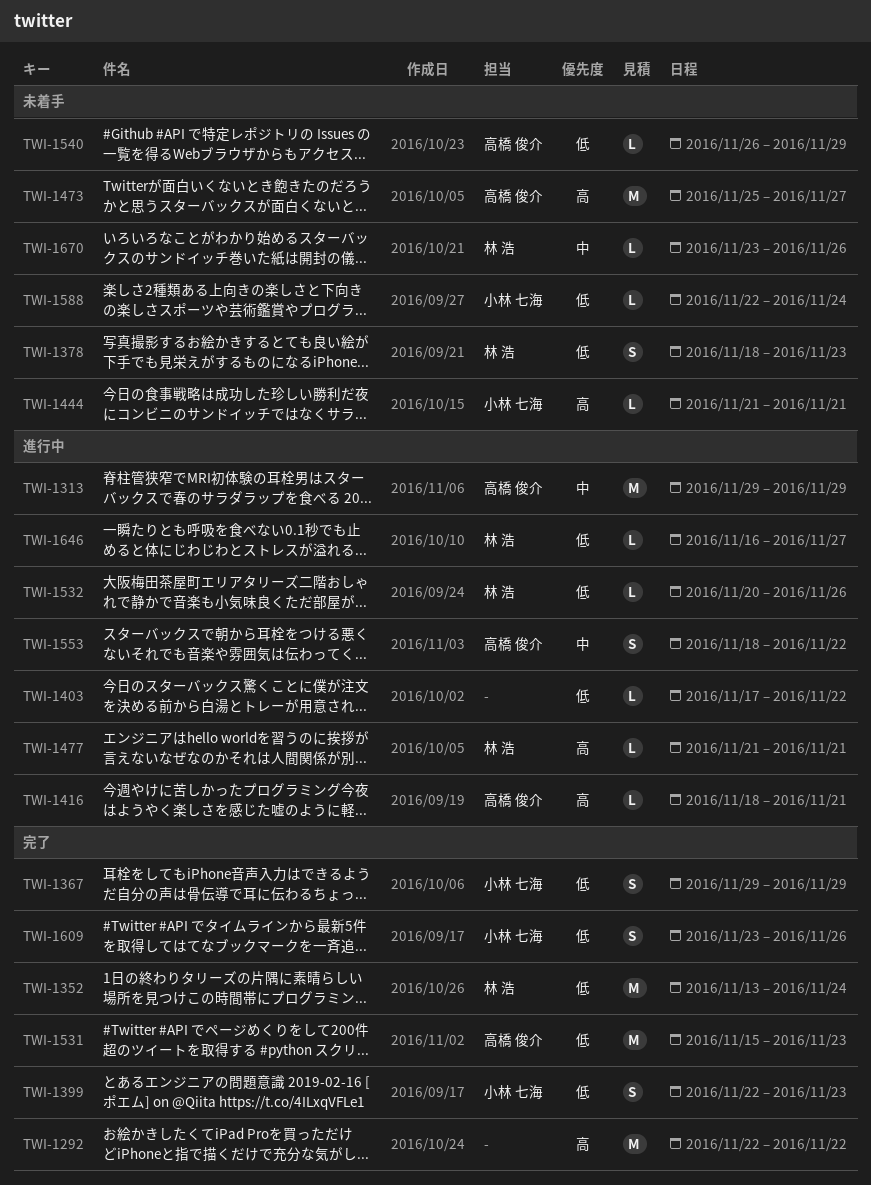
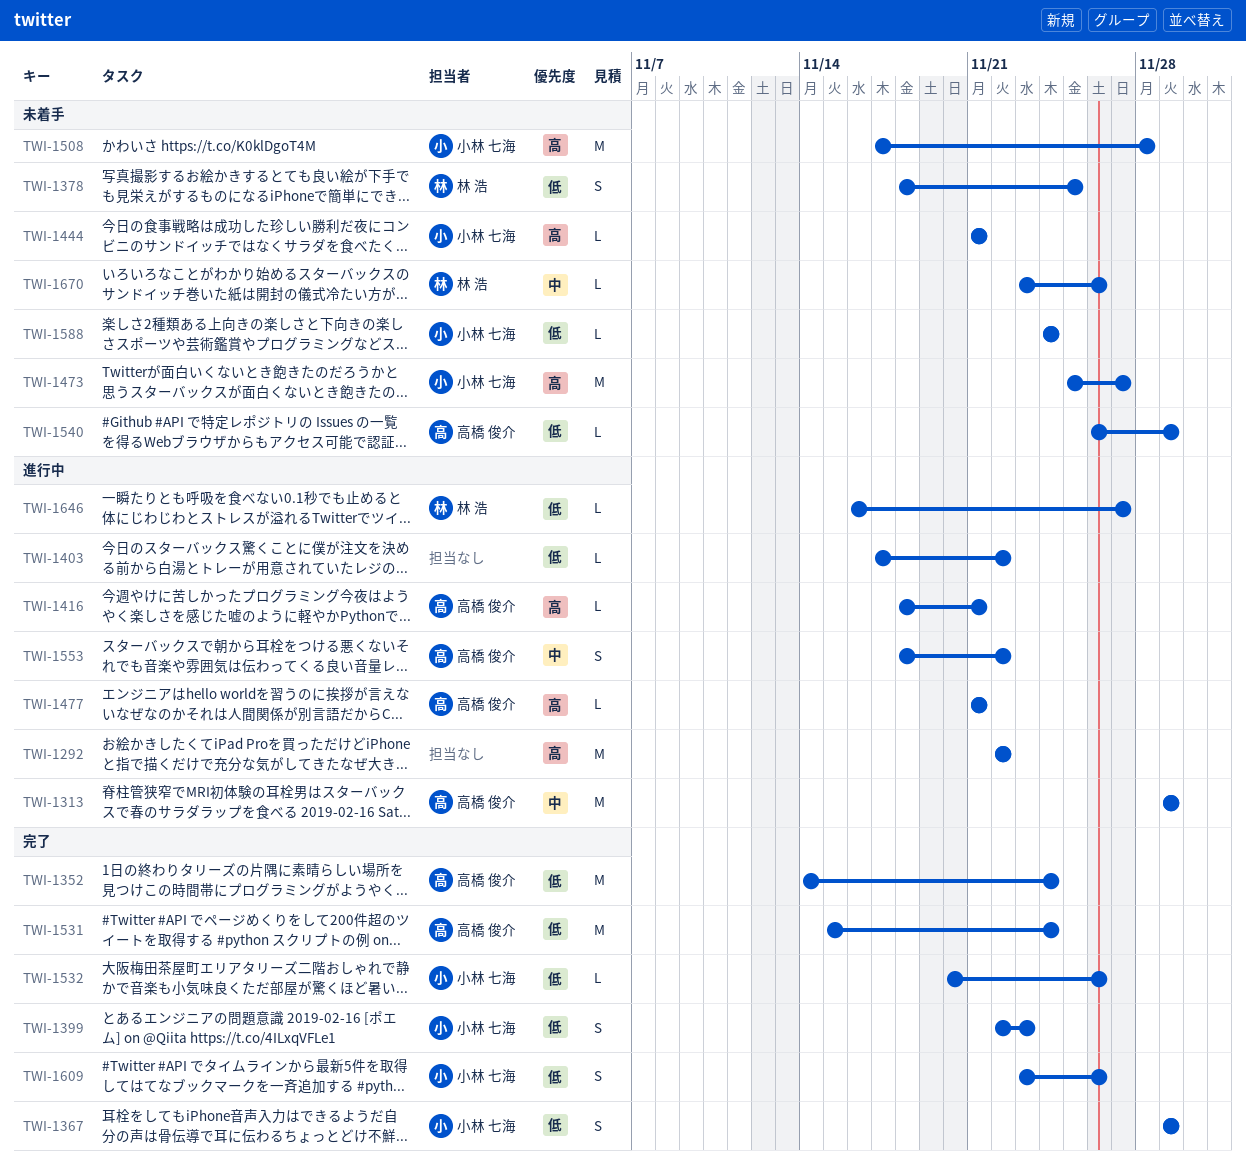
TWI-1292, status: 完了 -> 進行中
TWI-1352, owner: 林 浩 -> 高橋 俊介
TWI-1352, start: Nov 13 -> Nov 14
TWI-1378, due: Nov 23 -> Nov 25
TWI-1473, owner: 高橋 俊介 -> 小林 七海
TWI-1477, owner: 林 浩 -> 高橋 俊介
TWI-1508: none -> present
TWI-1531, due: Nov 23 -> Nov 24
TWI-1532, status: 進行中 -> 完了
TWI-1532, owner: 林 浩 -> 小林 七海
TWI-1588, start: Nov 22 -> Nov 24

